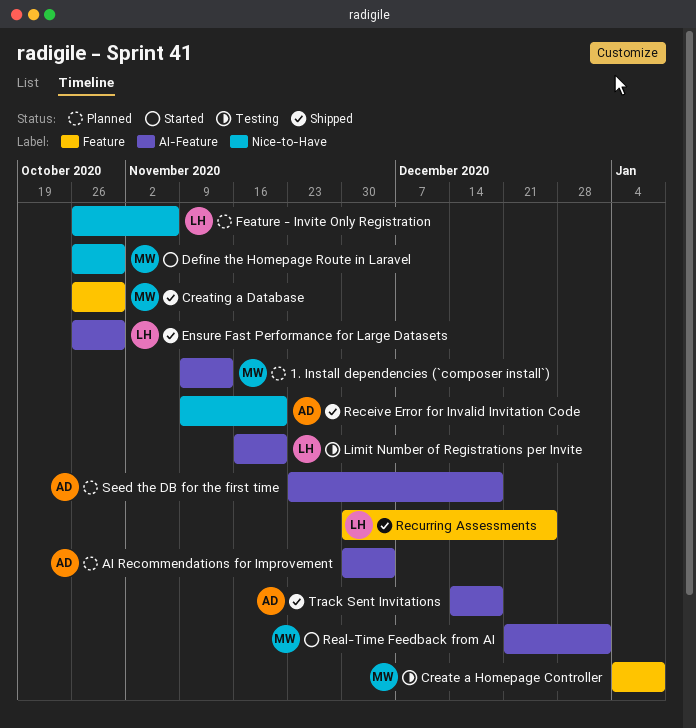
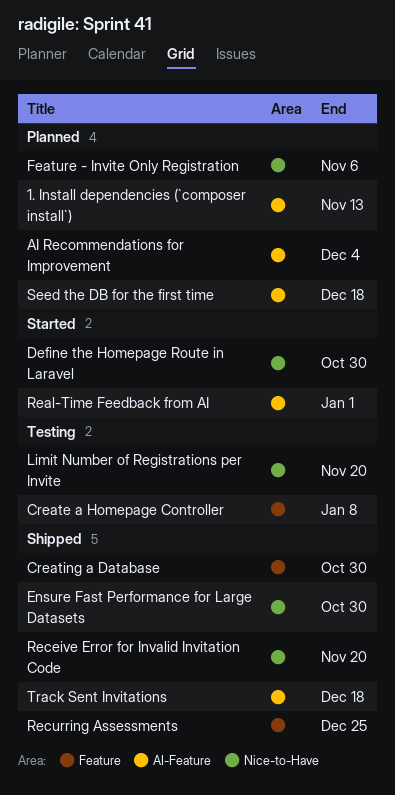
Ensure Fast Performance for Large Datasets, label: AI-Feature -> Nice-to-Have
Limit Number of Registrations per Invite, label: AI-Feature -> Nice-to-Have

